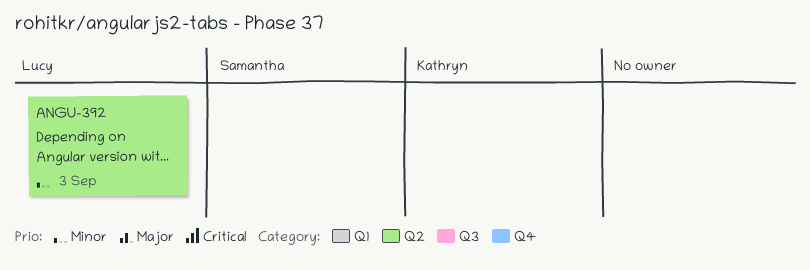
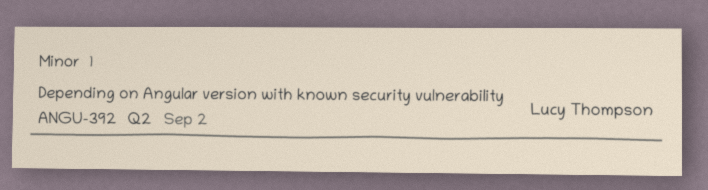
ANGU-392, due: Sep 3 -> Sep 2

